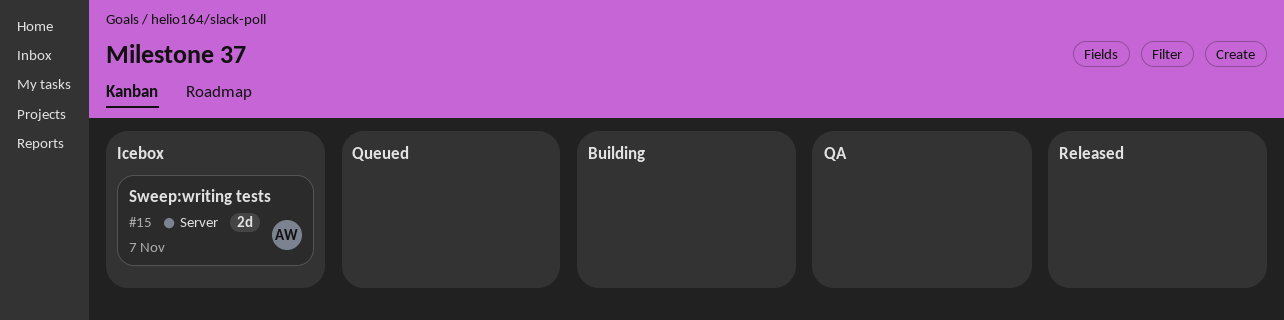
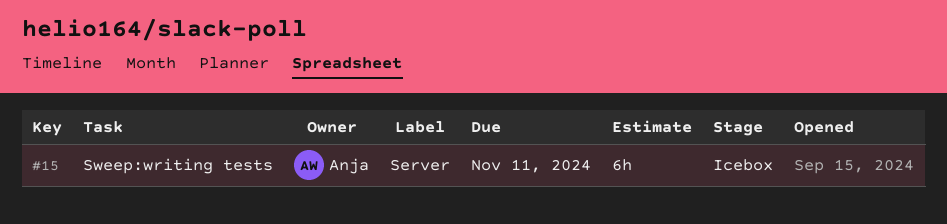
#15, estimate: 2d -> 6h
#15, due: Nov 7 -> Nov 11

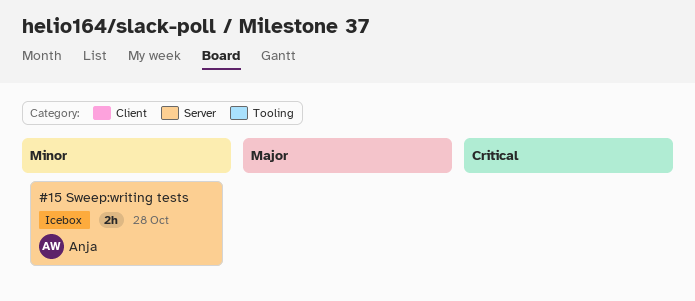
#15, estimate: 6h -> 2h
#15, due: Nov 11 -> Oct 28

